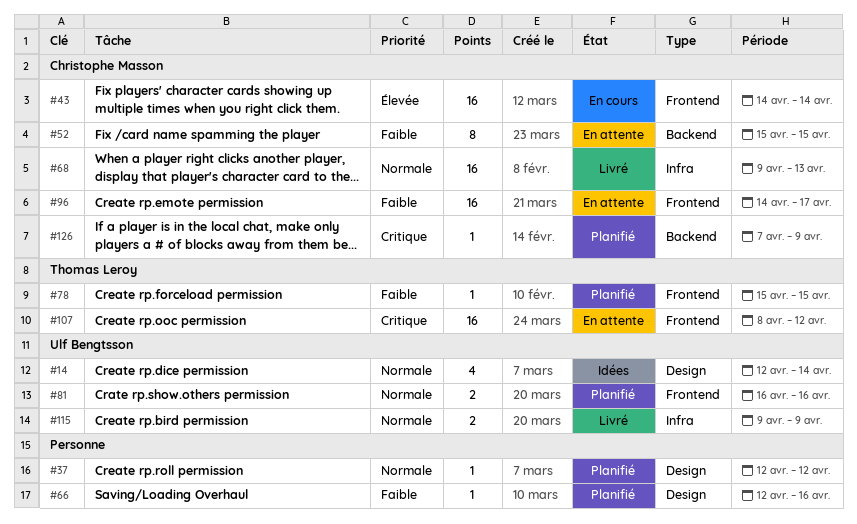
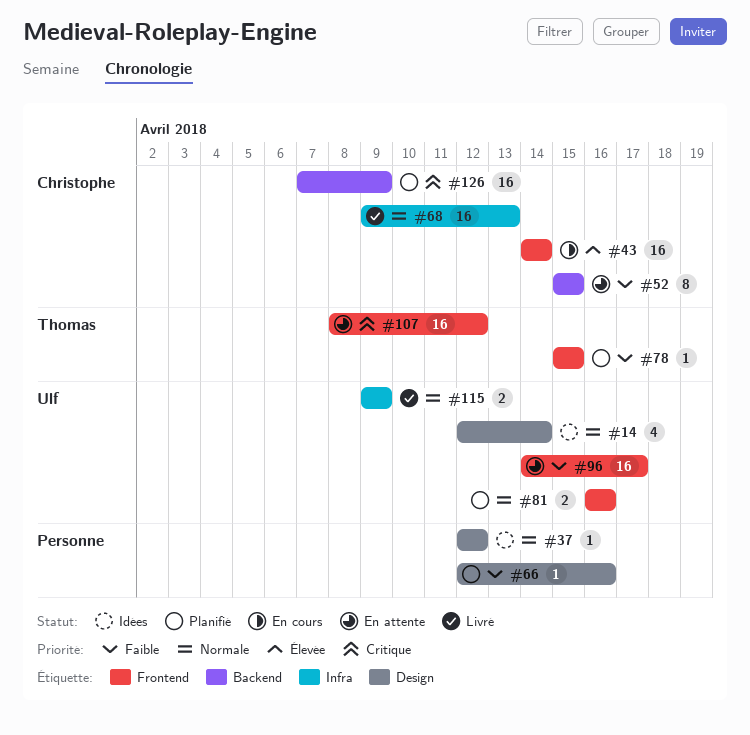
#37, status: Planifié -> Idées
#96, owner: Christophe Masson -> Ulf Bengtsson
#126, estimate: 1 -> 16

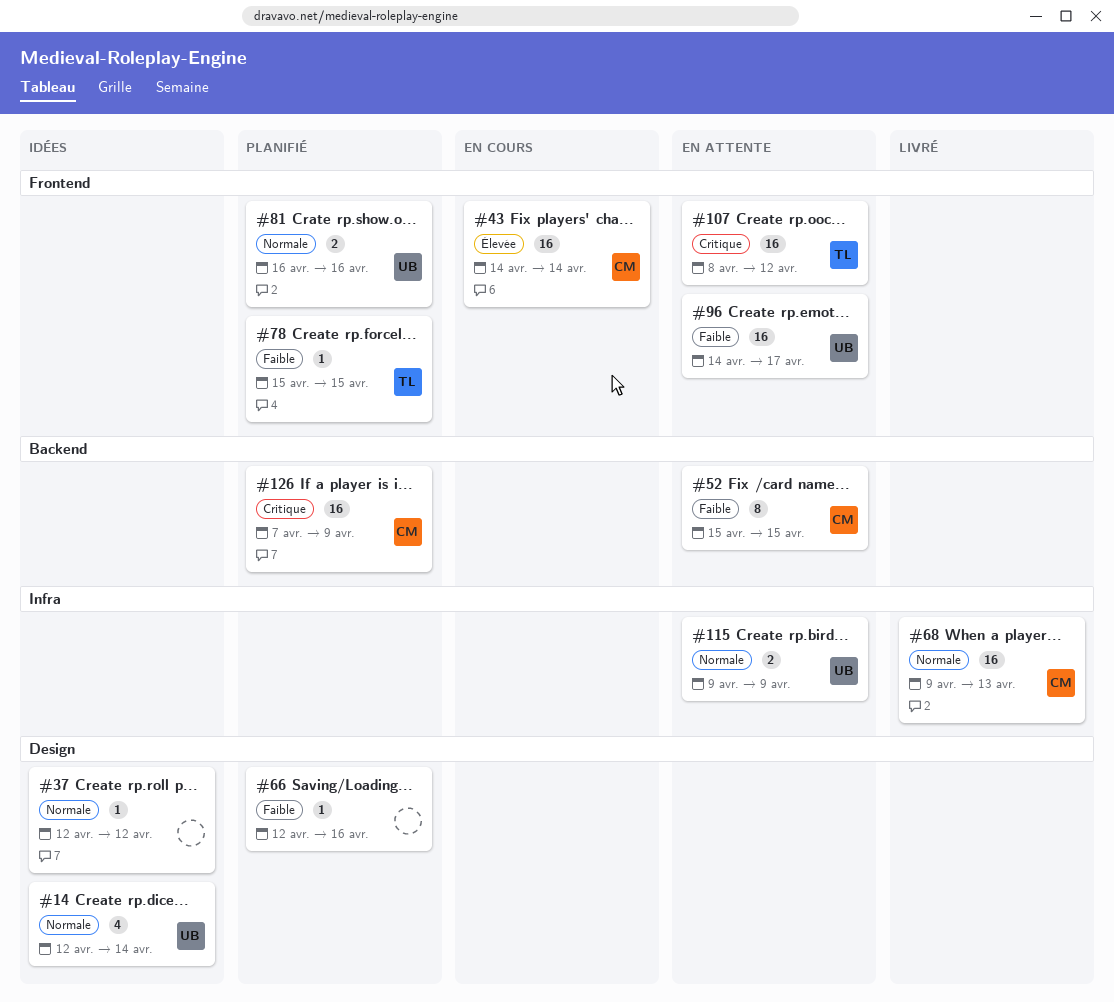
#115, status: Livré -> En attente

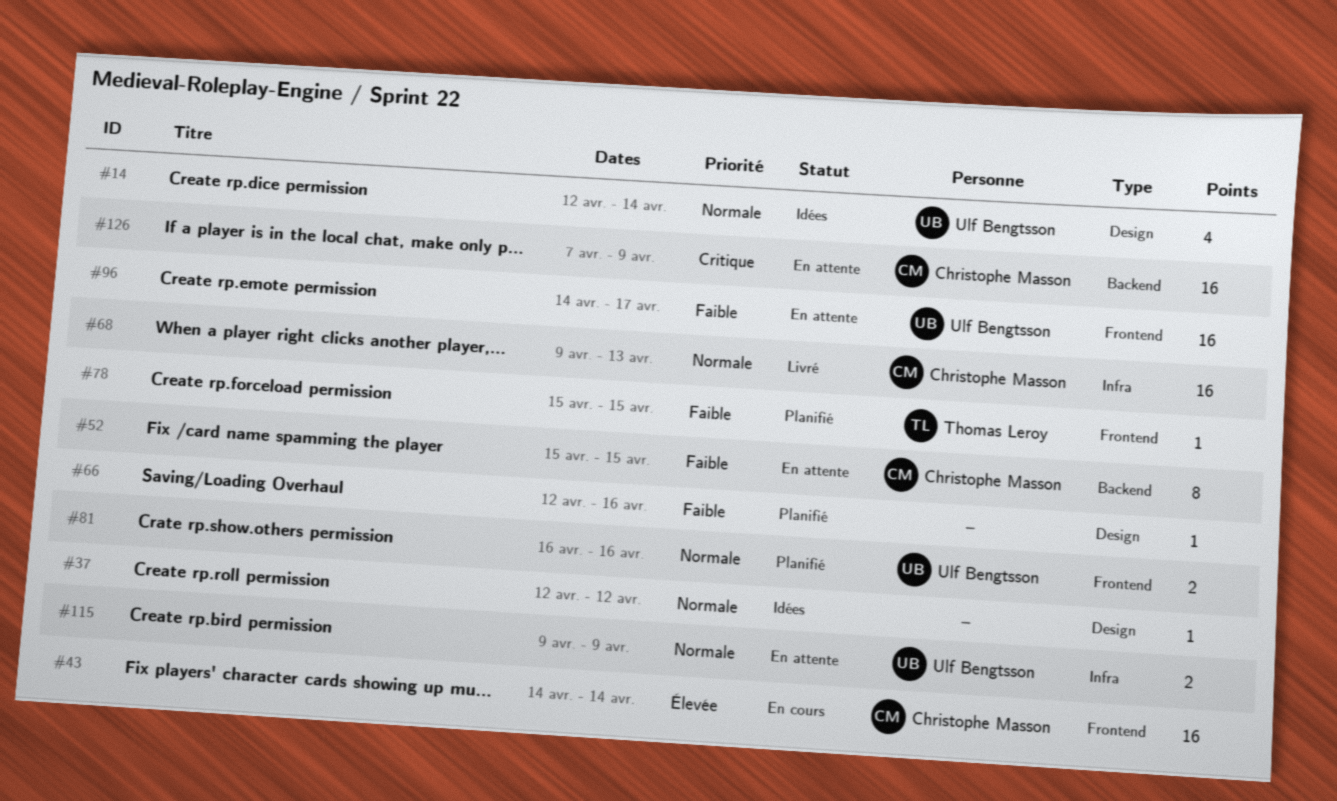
#107: present -> none
#126, status: Planifié -> En attente

